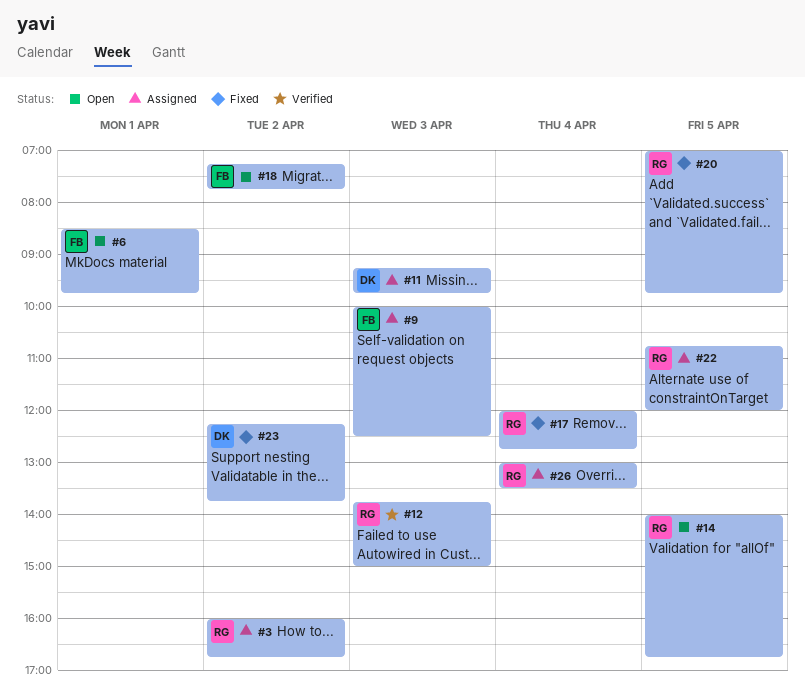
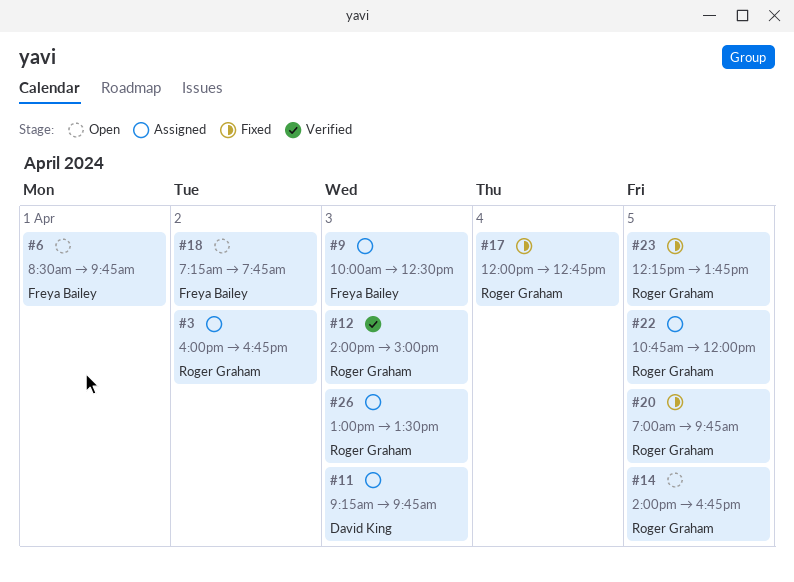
#12, begins: 13:45 -> 14:00
#23, owner: David King -> Roger Graham
#23, day: Apr 2 -> Apr 5
#26, day: Apr 4 -> Apr 3

